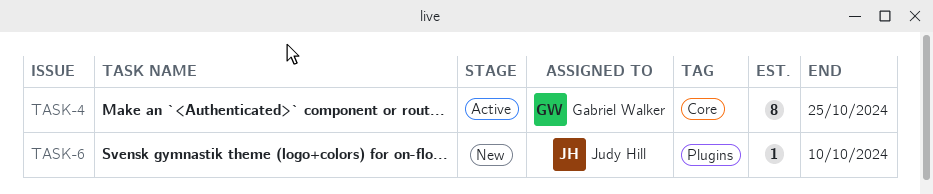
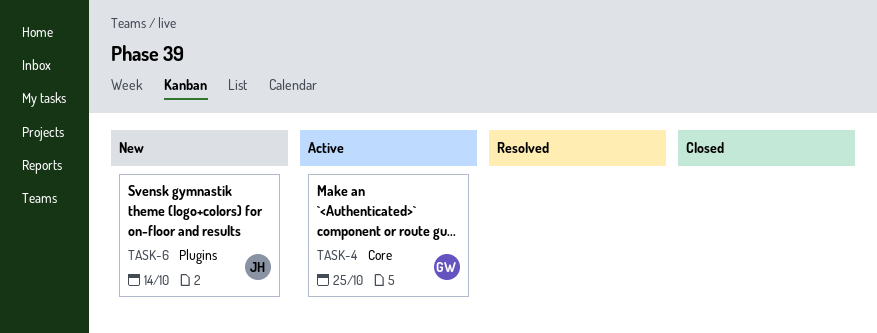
TASK-6, due: Oct 10 -> Oct 14

